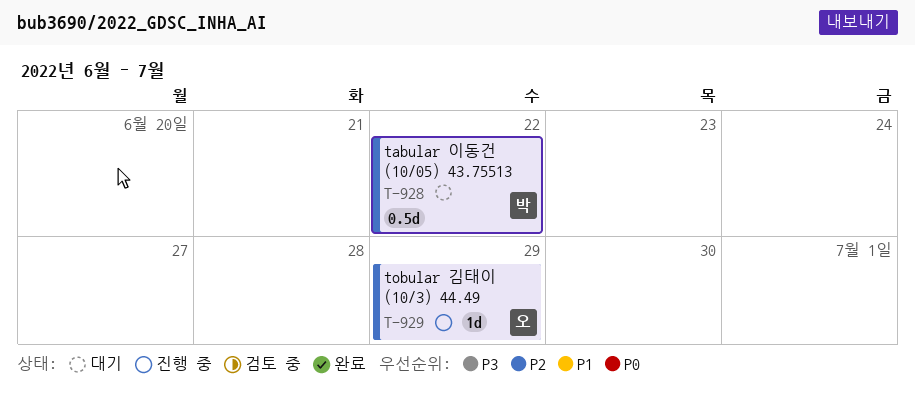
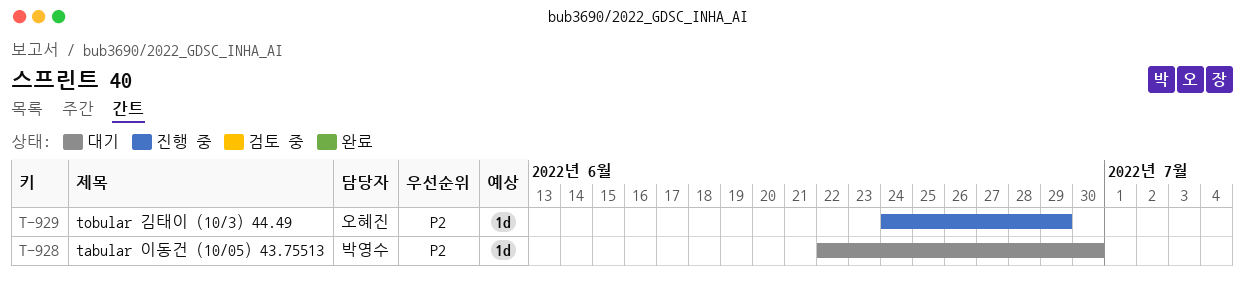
T-928, estimate: 0.5d -> 1d
T-928, due: Jun 22 -> Jun 30

